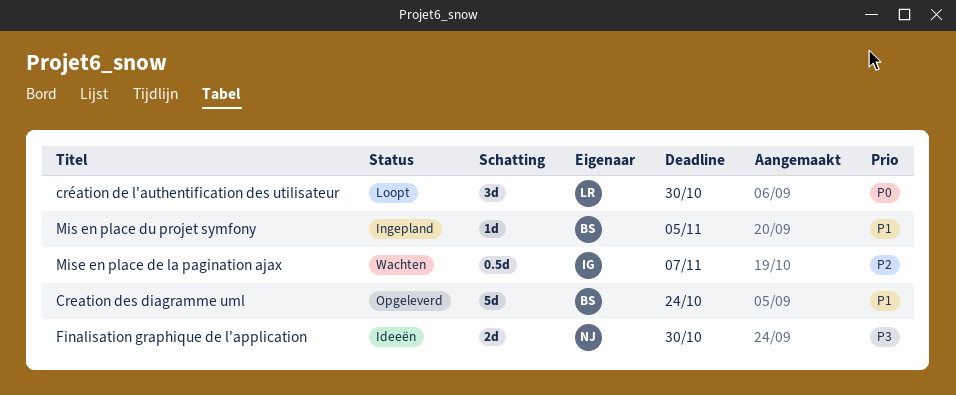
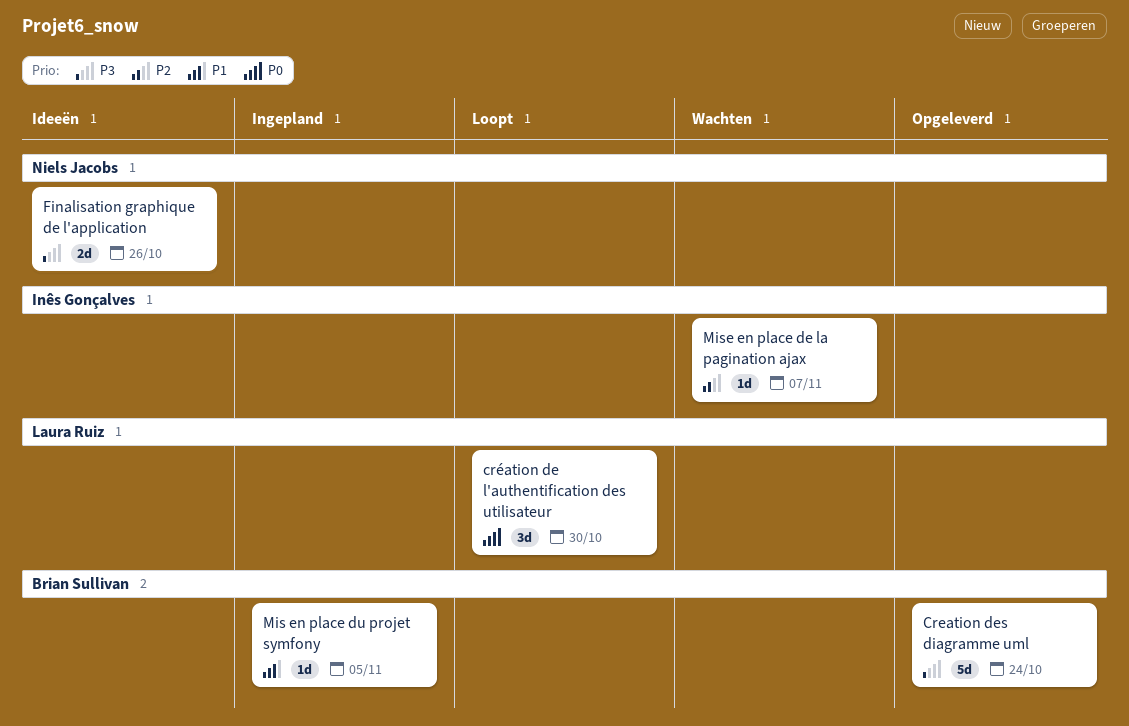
Creation des diagramme uml, priority: P1 -> P3
Finalisation graphique de l'application, due: Oct 30 -> Oct 26
Mise en place de la pagination ajax, estimate: 0.5d -> 1d

